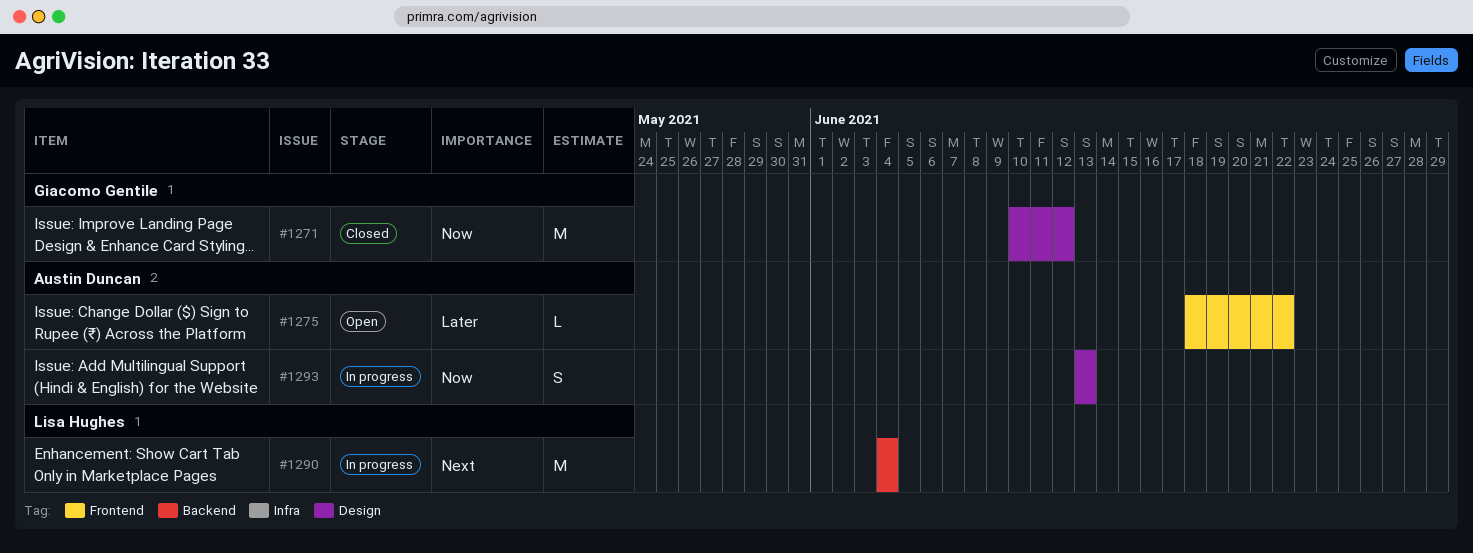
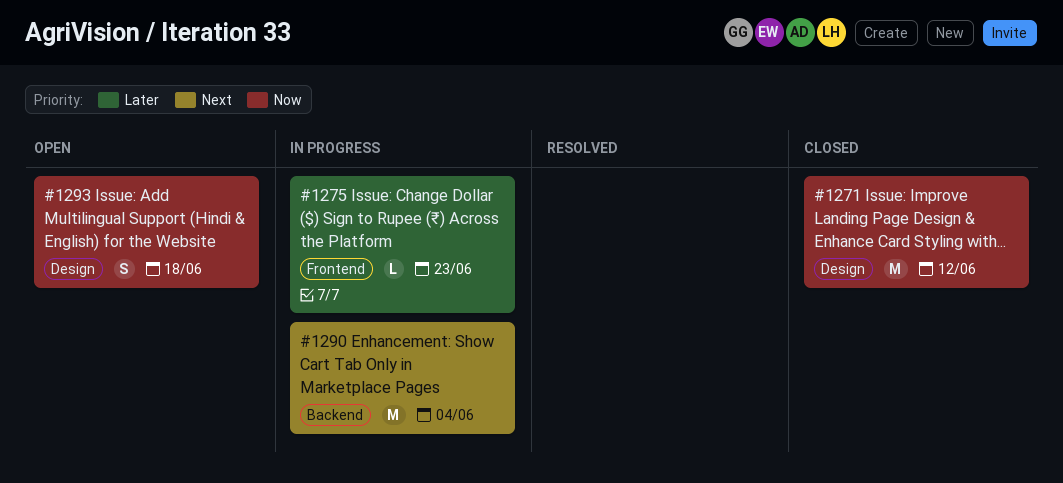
#1275, status: Open -> In progress
#1275, due: Jun 22 -> Jun 23
#1293, status: In progress -> Open
#1293, due: Jun 13 -> Jun 18

